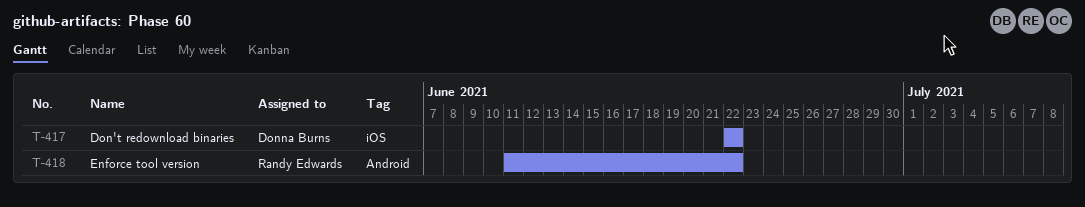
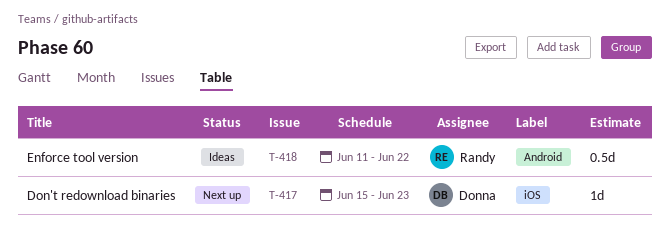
T-417, start: Jun 22 -> Jun 15
T-417, due: Jun 22 -> Jun 23

